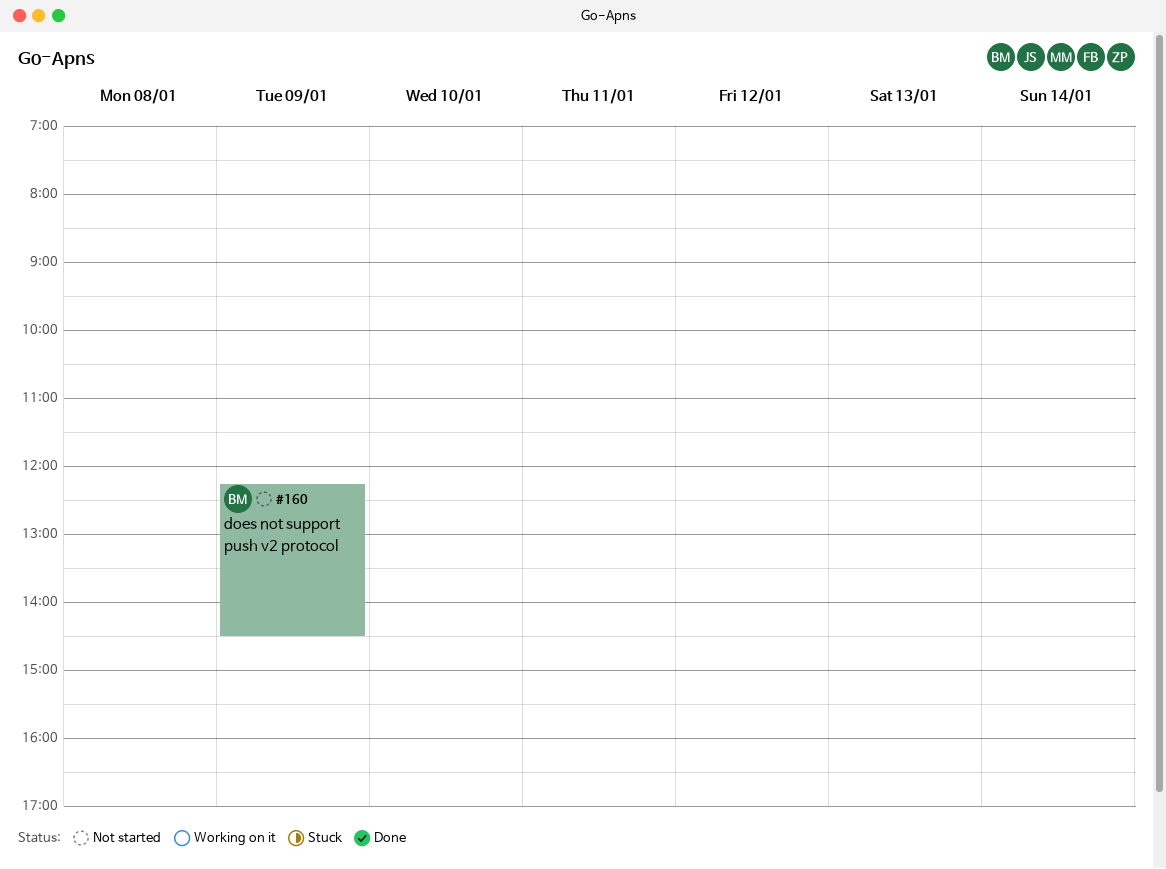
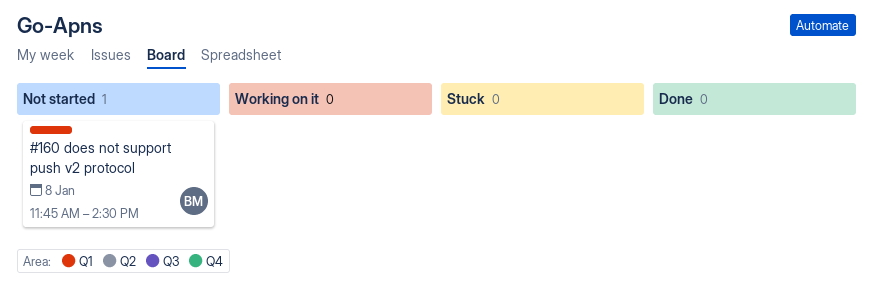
#160, day: Jan 9 -> Jan 8
#160, begins: 12:15 -> 11:45

